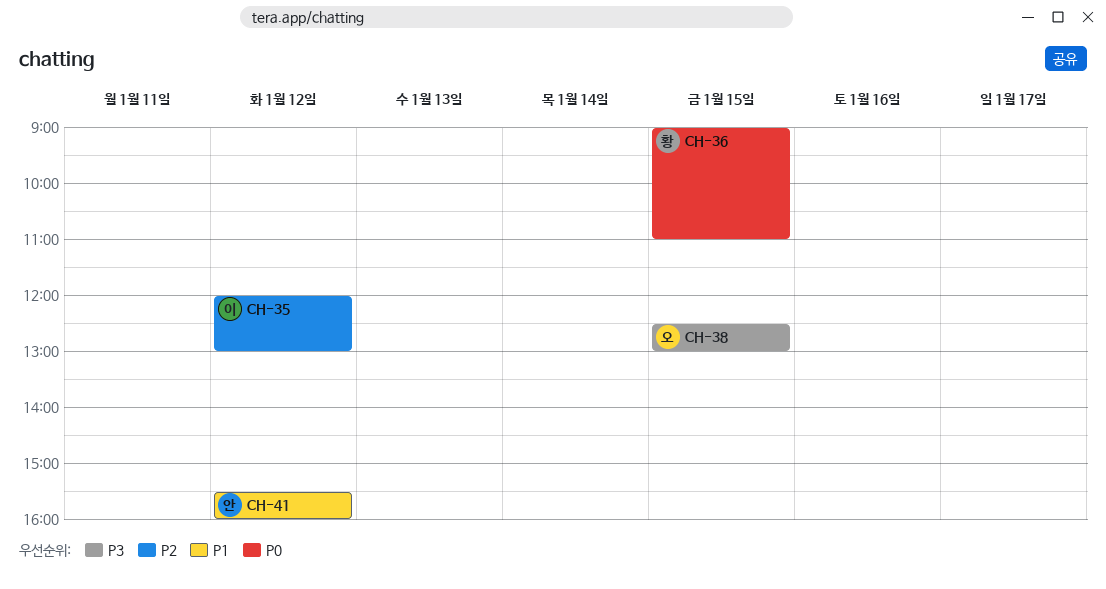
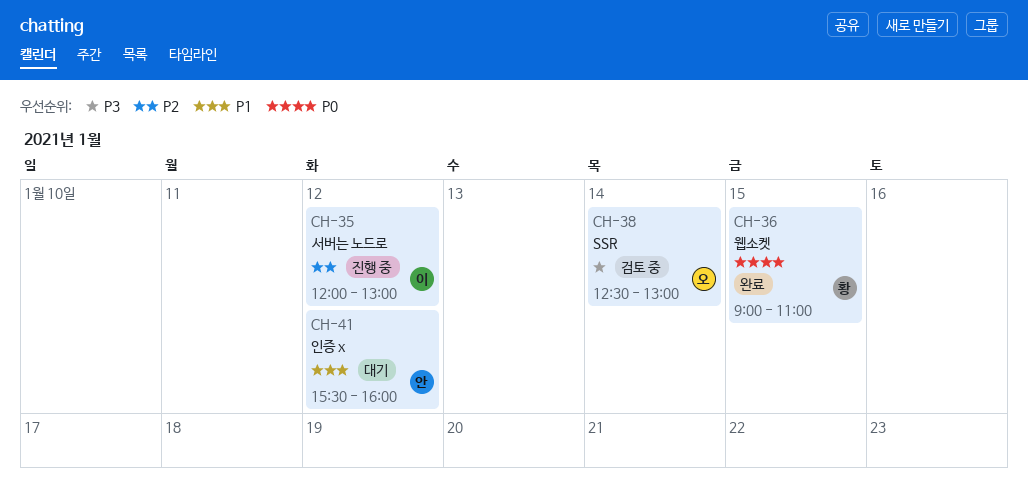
CH-38, day: Jan 15 -> Jan 14

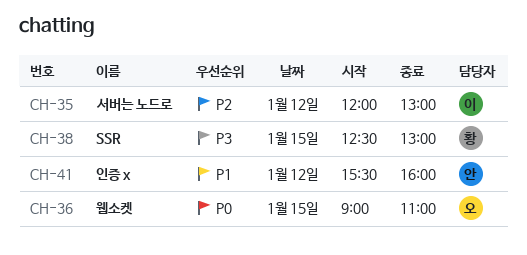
CH-36, owner: 황 -> 오
CH-38, owner: 오 -> 황
CH-38, day: Jan 14 -> Jan 15

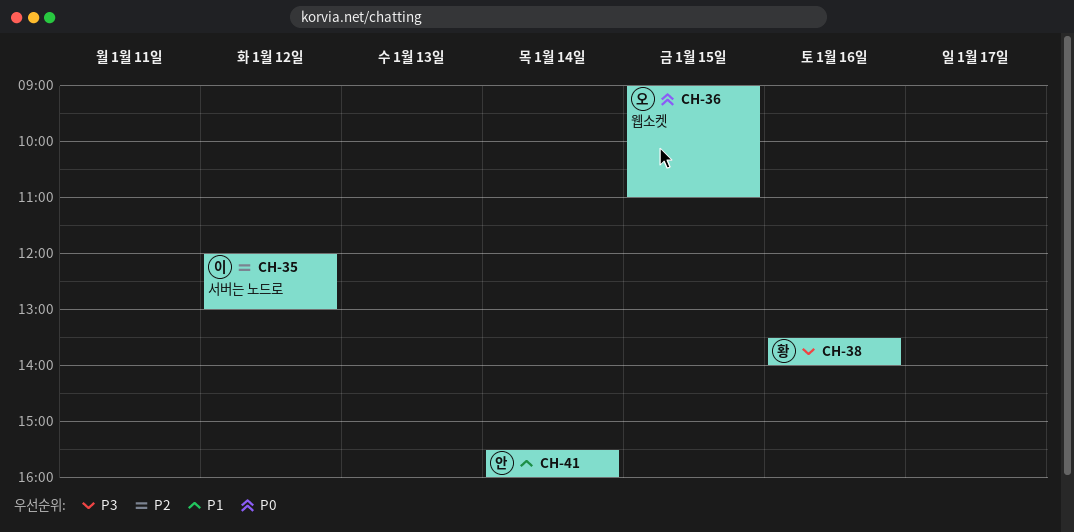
CH-38, day: Jan 15 -> Jan 16
CH-38, begins: 12:30 -> 13:30
CH-38, ends: 13:00 -> 14:00
CH-41, day: Jan 12 -> Jan 14

